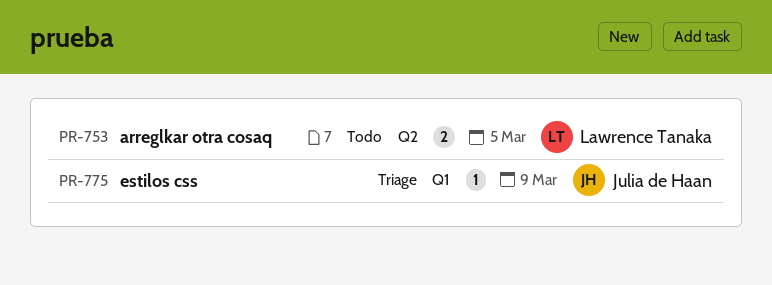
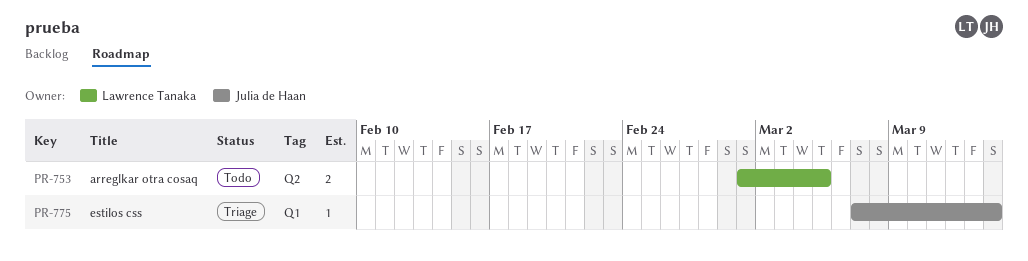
PR-775, due: Mar 9 -> Mar 14

